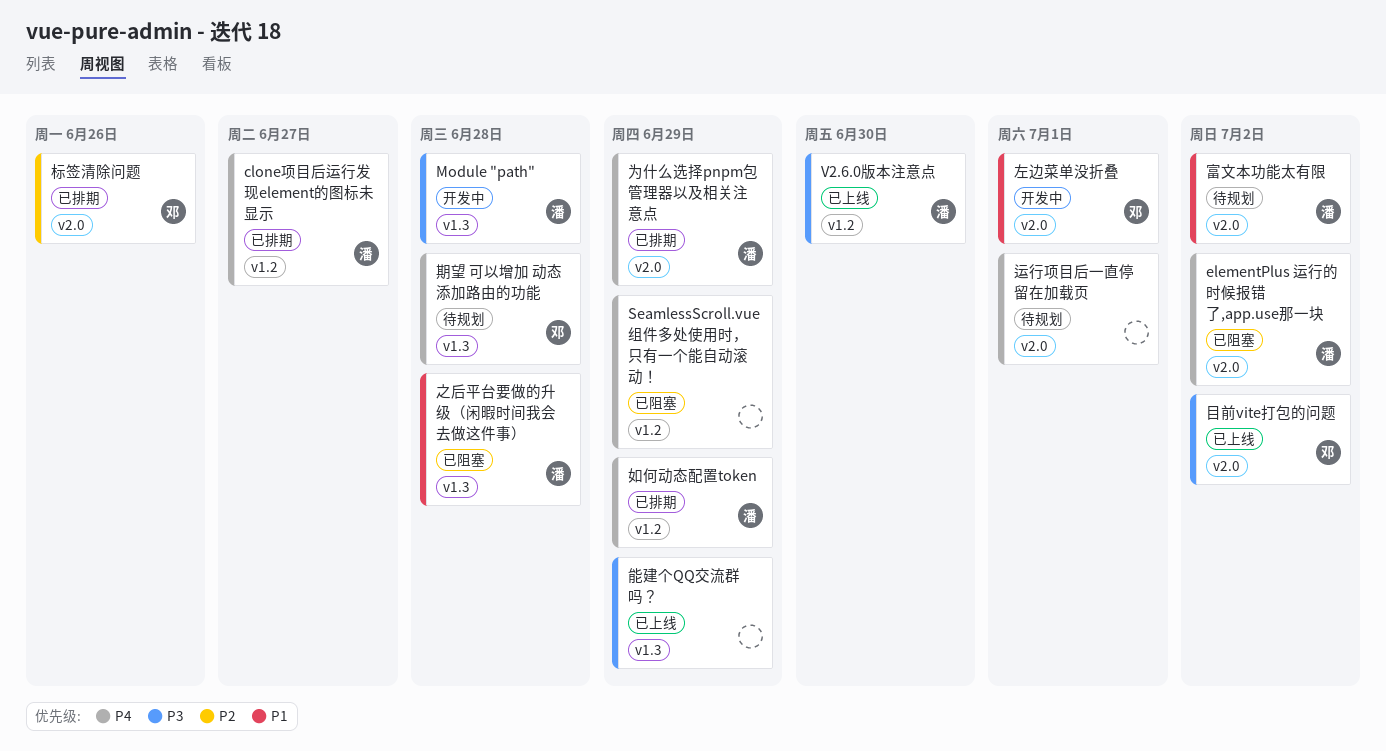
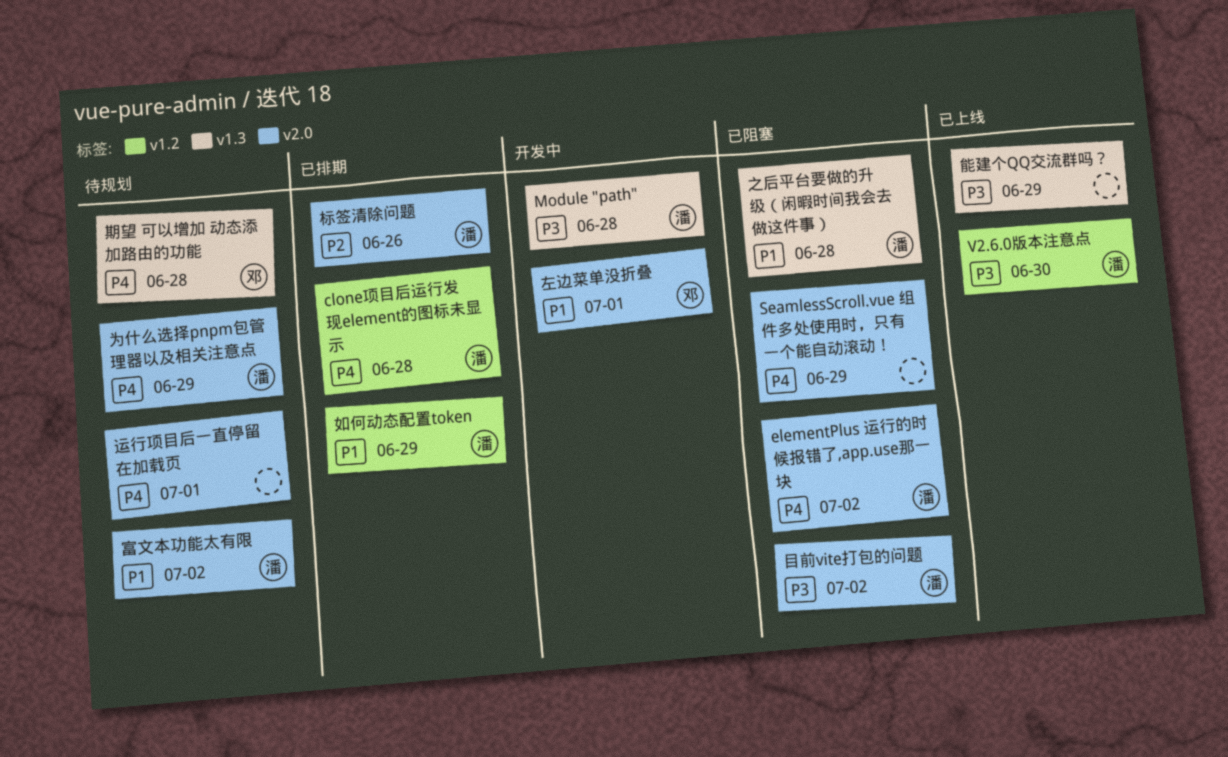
clone项目后运行发现element的图标未显示, due: Jun 27 -> Jun 28
SeamlessScroll.vue 组件多处使用时，只有一个能自动滚动！, label: v1.2 -> v2.0
为什么选择pnpm包管理器以及相关注意点, status: 已排期 -> 待规划
如何动态配置token, priority: P4 -> P1
标签清除问题, owner: 邓 -> 潘
目前vite打包的问题, status: 已上线 -> 已阻塞
目前vite打包的问题, owner: 邓 -> 潘

